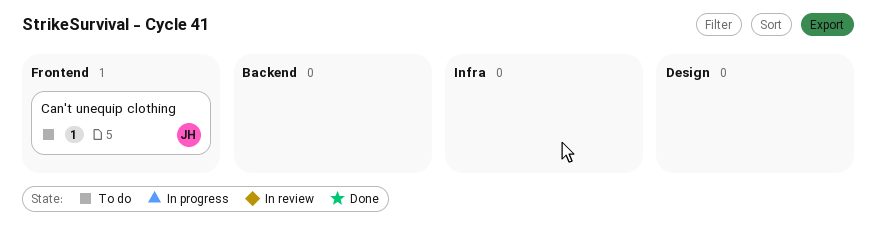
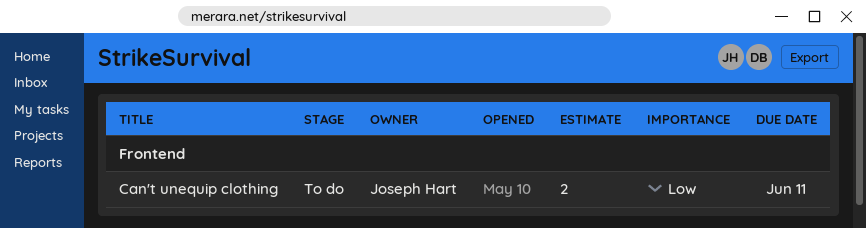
Can't unequip clothing, estimate: 1 -> 2

